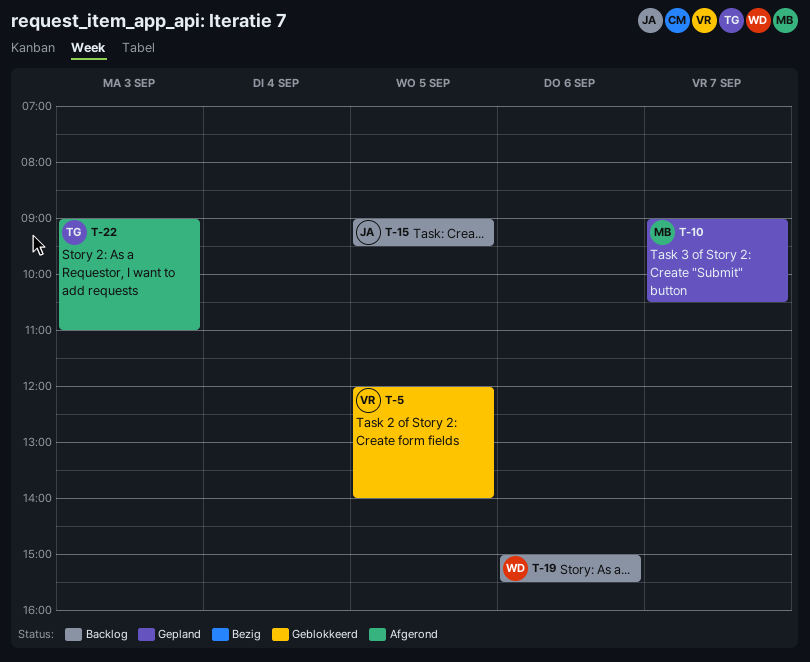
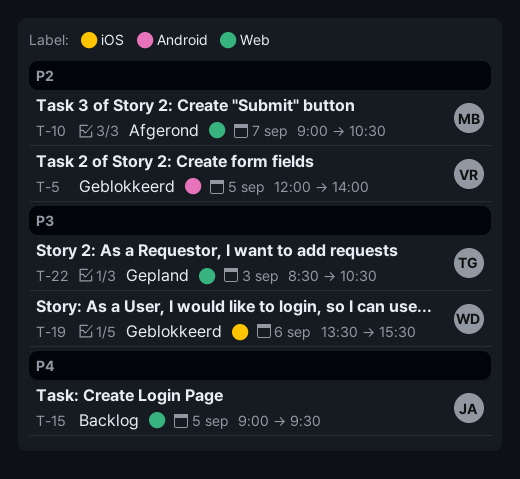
T-10, status: Gepland -> Afgerond
T-19, status: Backlog -> Geblokkeerd
T-19, begins: 15:00 -> 13:30
T-22, status: Afgerond -> Gepland
T-22, begins: 09:00 -> 08:30
T-22, ends: 11:00 -> 10:30

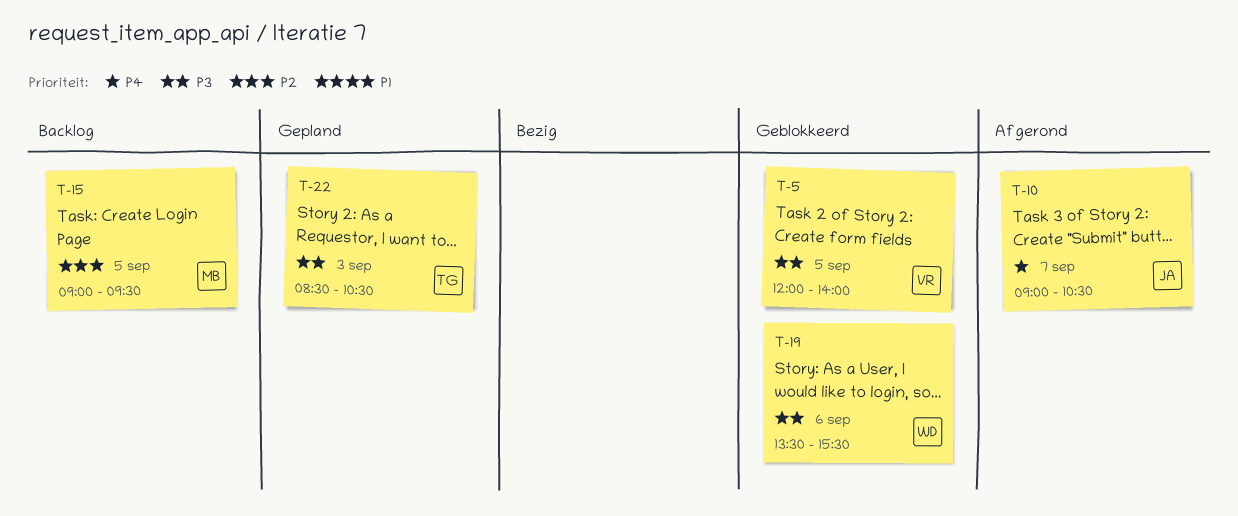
T-5, priority: P2 -> P3
T-10, owner: MB -> JA
T-10, priority: P2 -> P4
T-15, owner: JA -> MB
T-15, priority: P4 -> P2

